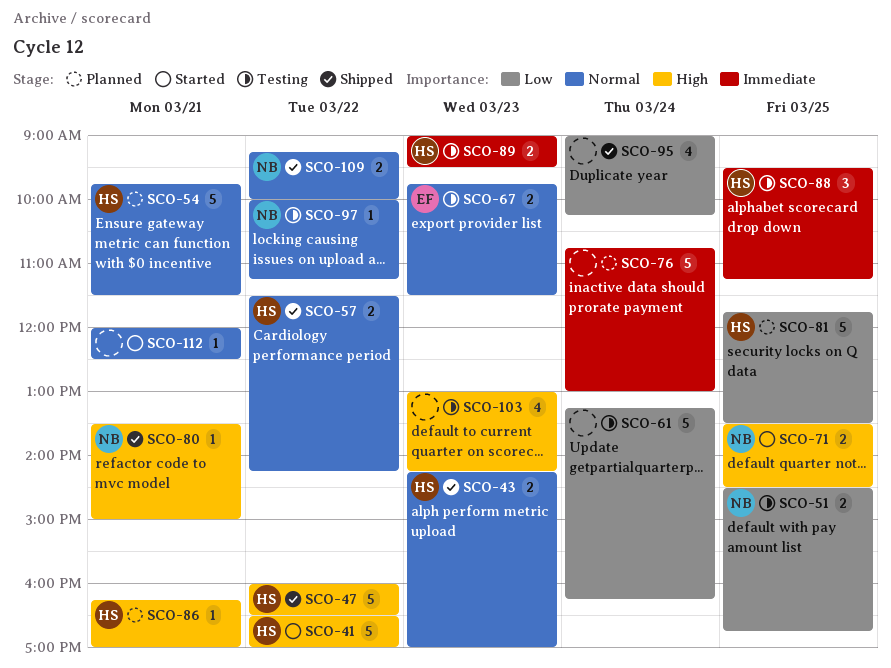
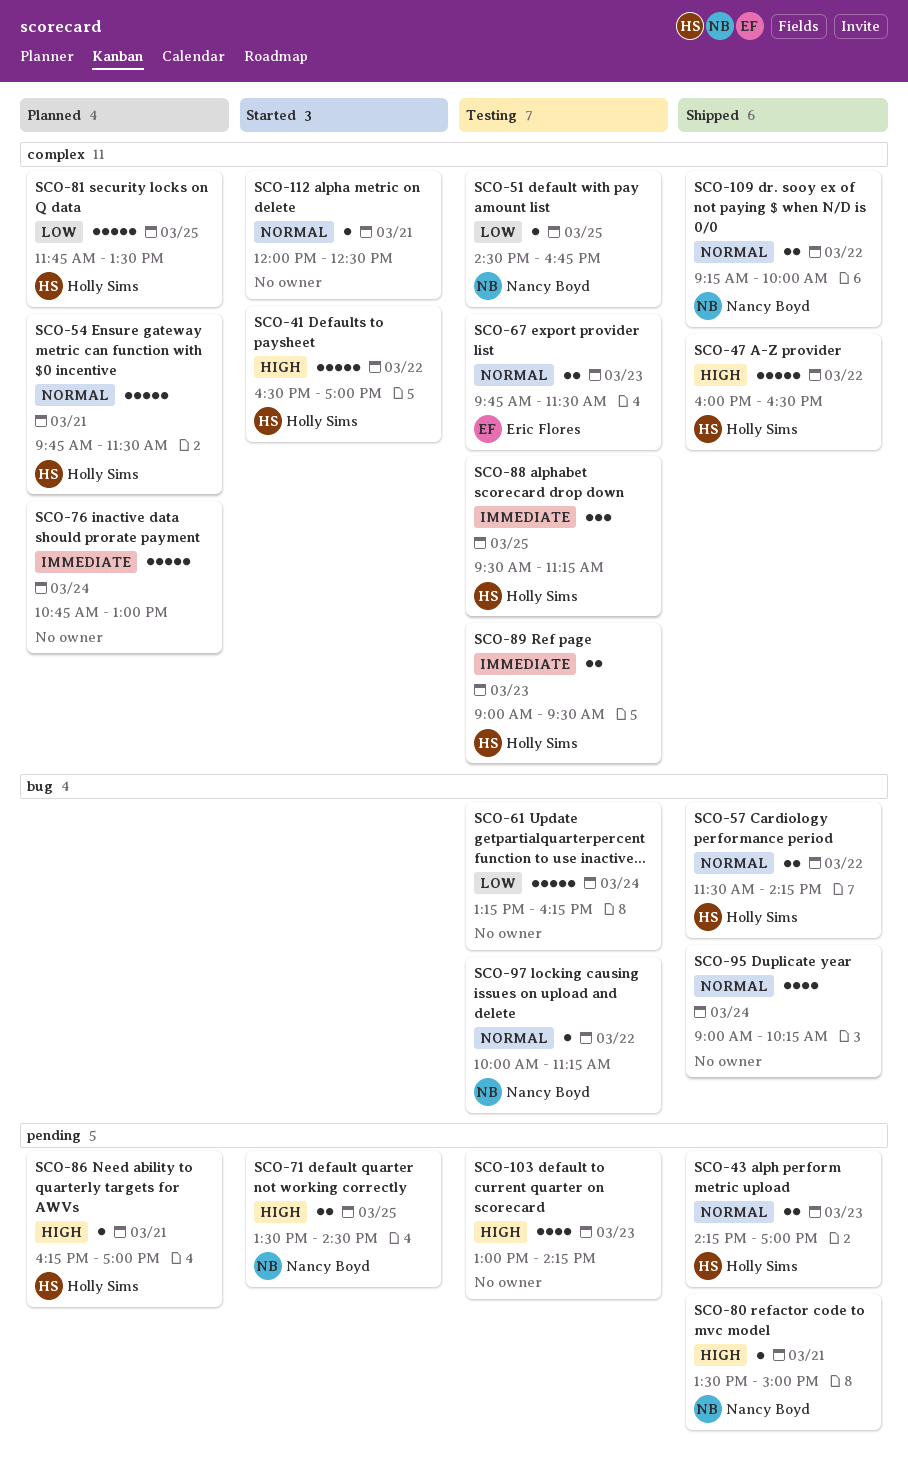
SCO-51, estimate: 2 -> 1
SCO-95, priority: Low -> Normal

